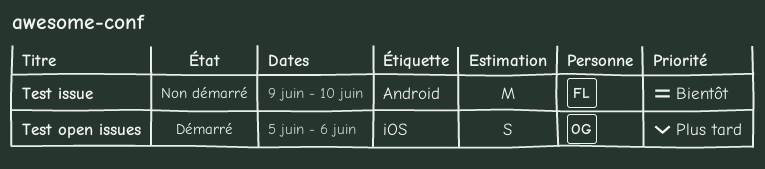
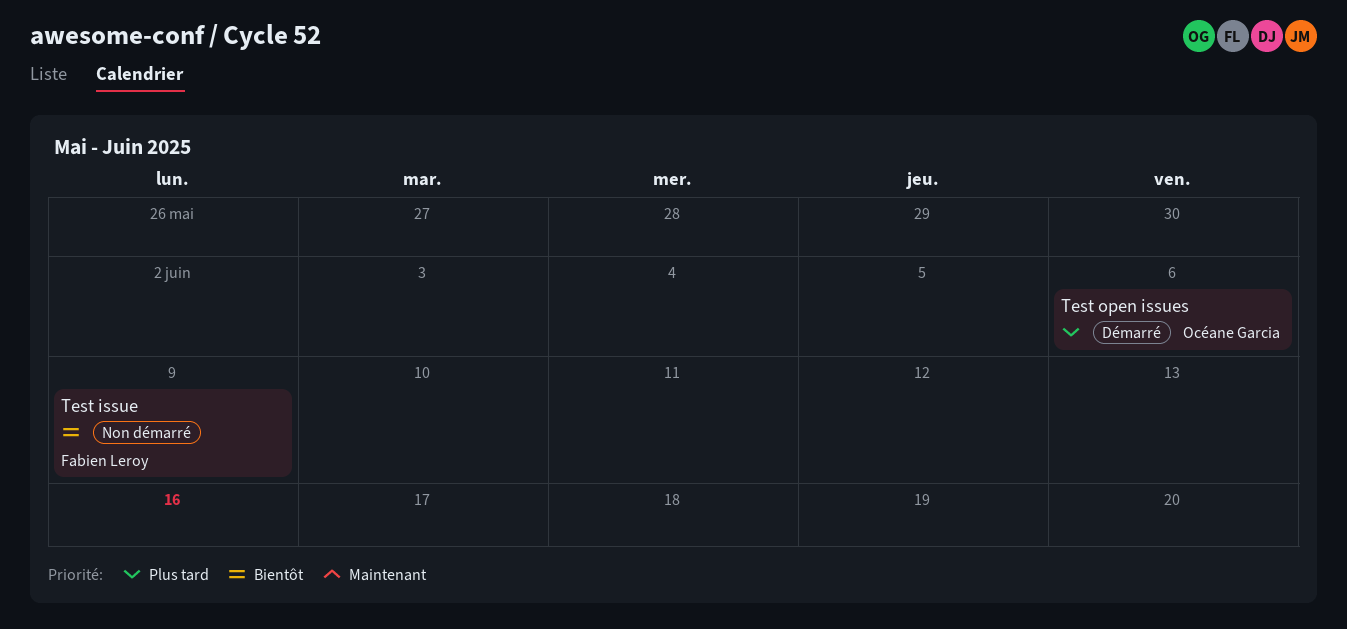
Test issue, due: Jun 10 -> Jun 9

